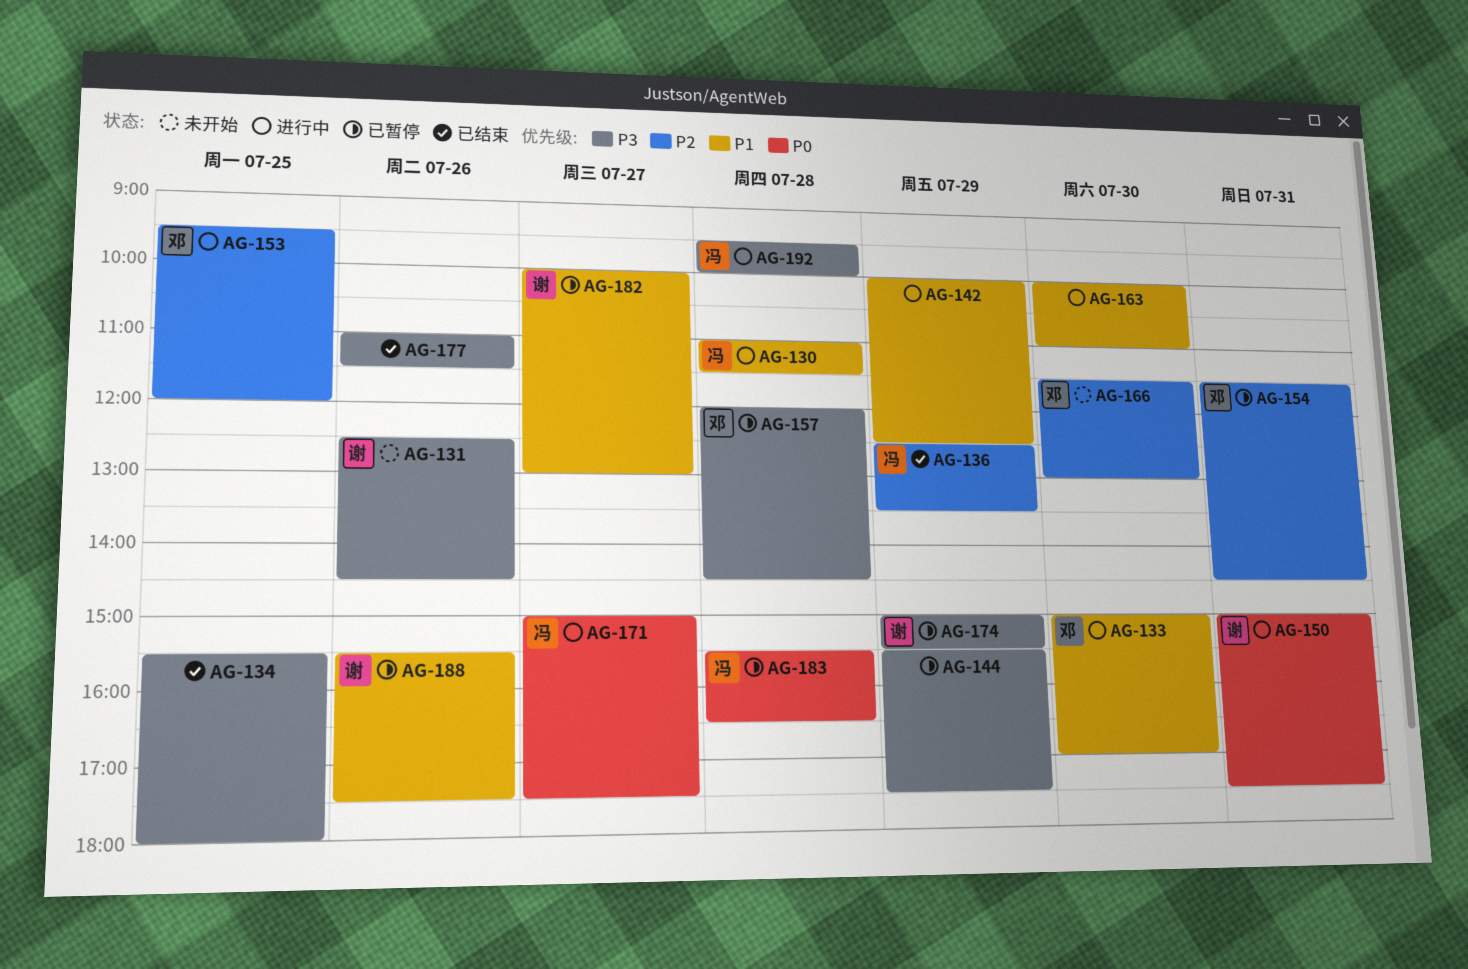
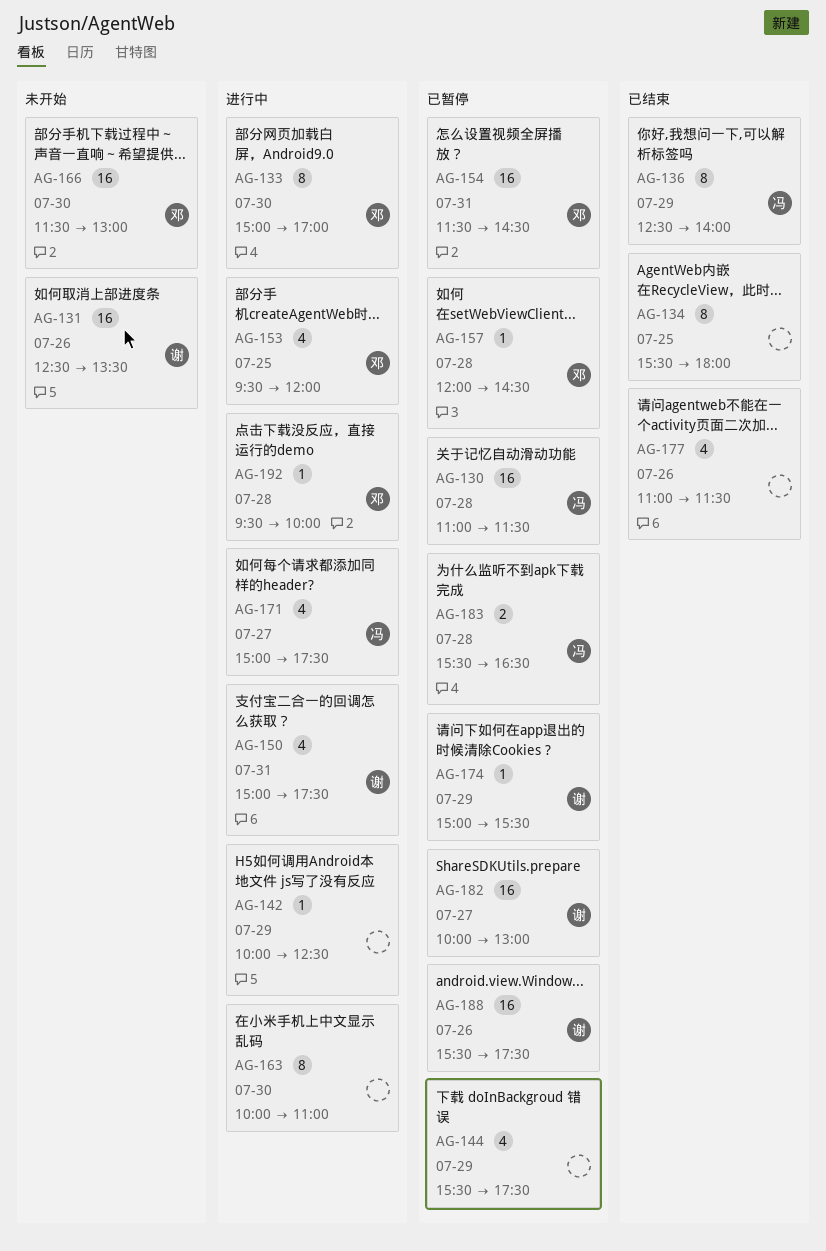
AG-130, status: 进行中 -> 已暂停
AG-131, ends: 14:30 -> 13:30
AG-136, ends: 13:30 -> 14:00
AG-192, owner: 冯 -> 邓

